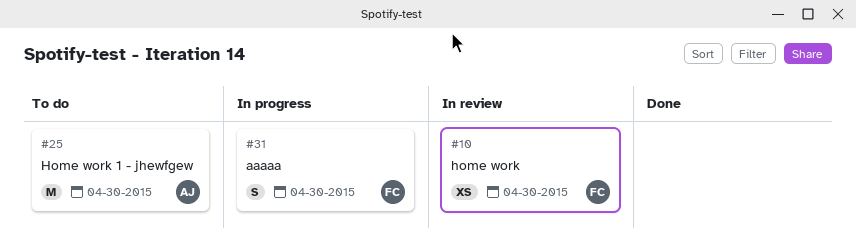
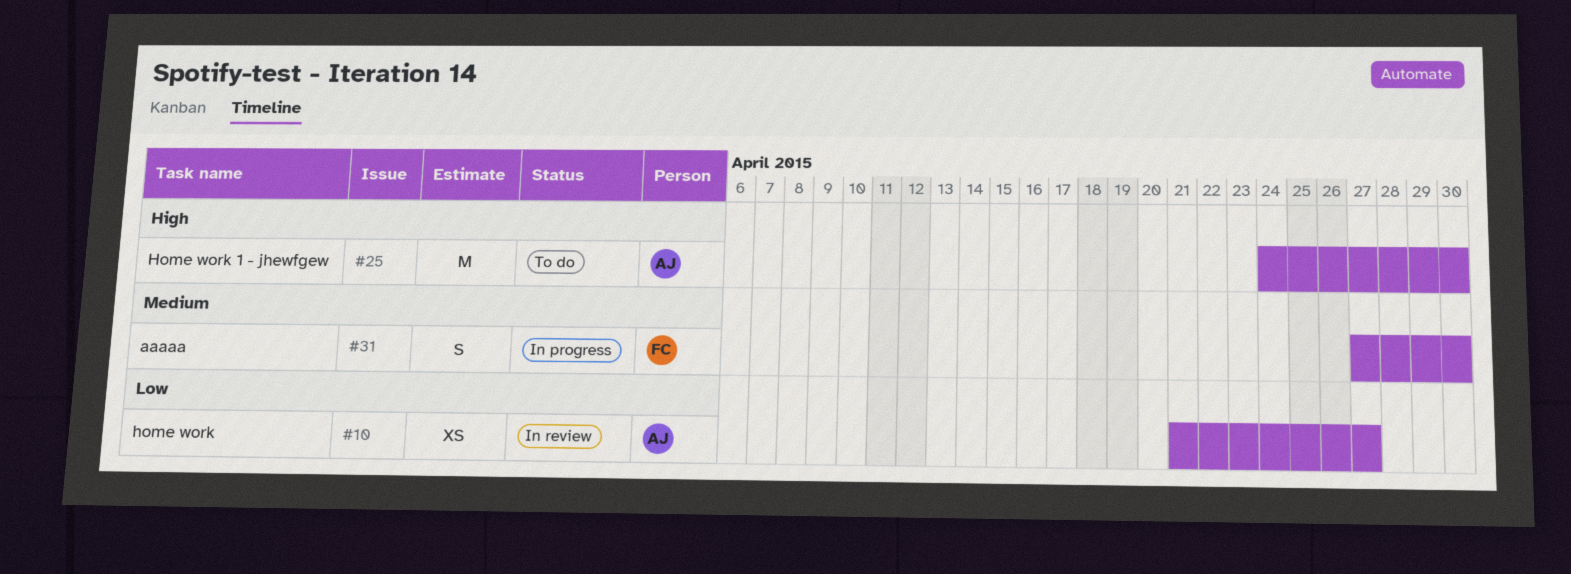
#10, owner: FC -> AJ
#10, due: Apr 30 -> Apr 27

